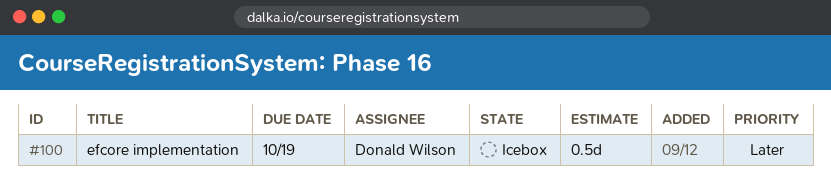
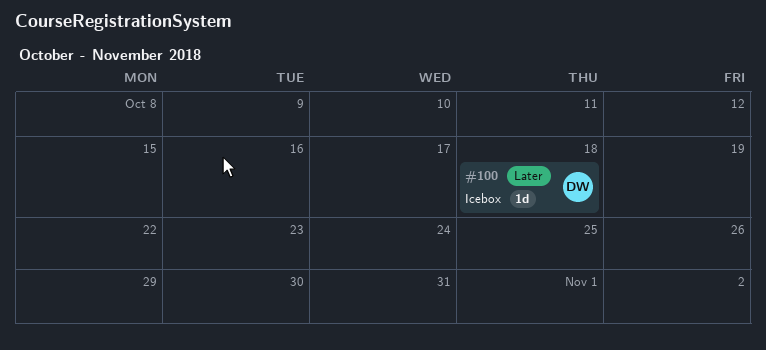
#100, estimate: 0.5d -> 1d
#100, due: Oct 19 -> Oct 18

